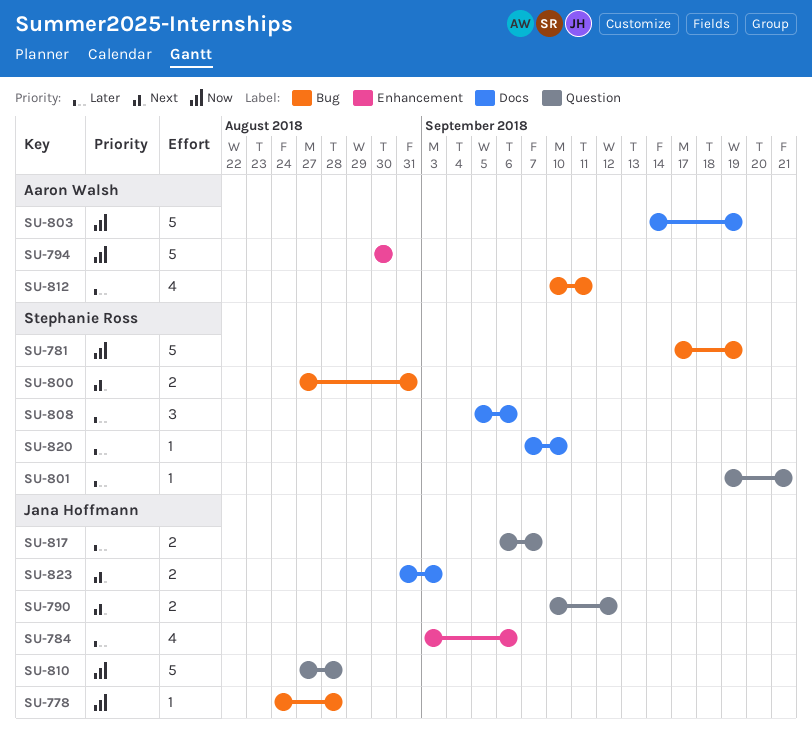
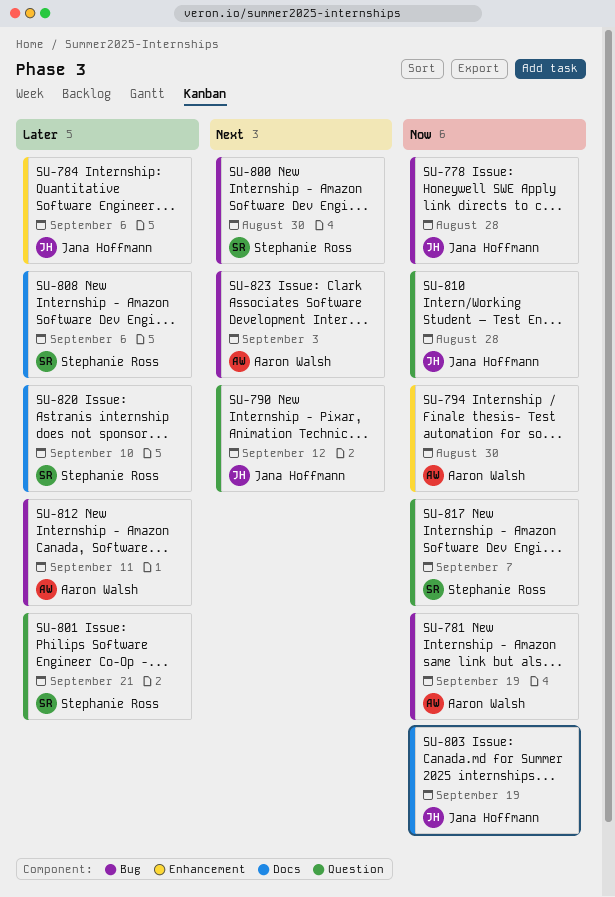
SU-781, owner: Stephanie Ross -> Aaron Walsh
SU-800, due: Aug 31 -> Aug 30
SU-803, owner: Aaron Walsh -> Jana Hoffmann
SU-817, owner: Jana Hoffmann -> Stephanie Ross
SU-817, priority: Later -> Now
SU-823, owner: Jana Hoffmann -> Aaron Walsh
SU-823, label: Docs -> Bug

